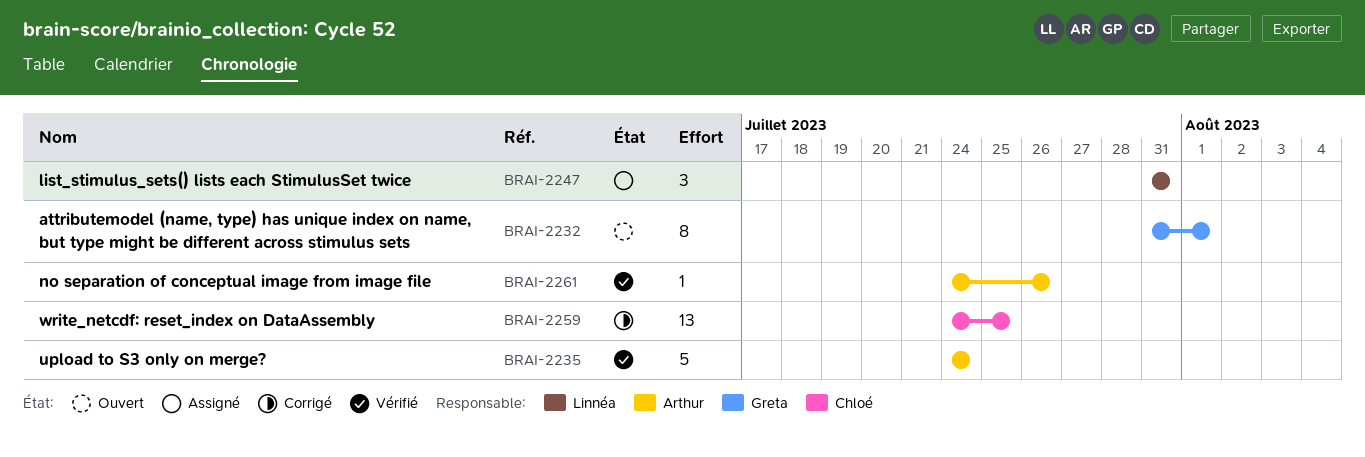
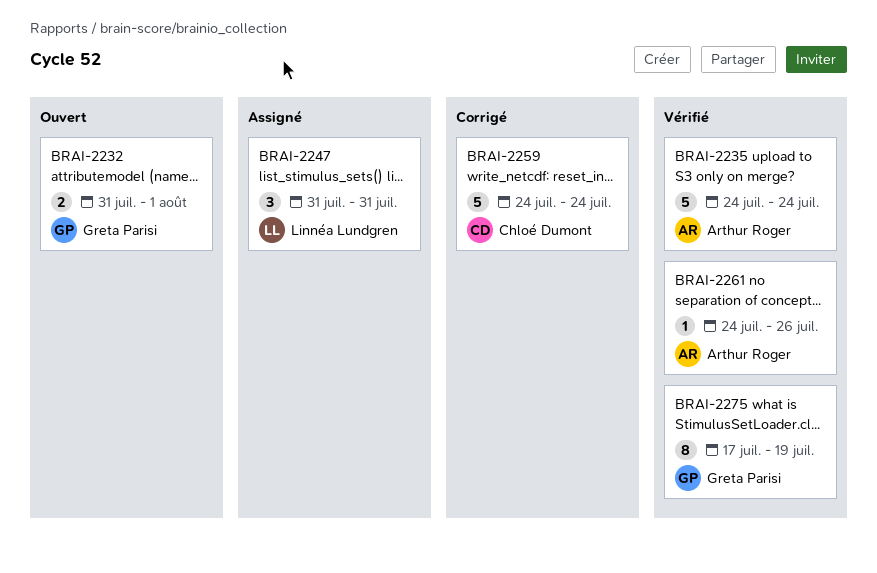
BRAI-2232, estimate: 8 -> 2
BRAI-2259, estimate: 13 -> 5
BRAI-2259, due: Jul 25 -> Jul 24
BRAI-2275: none -> present

